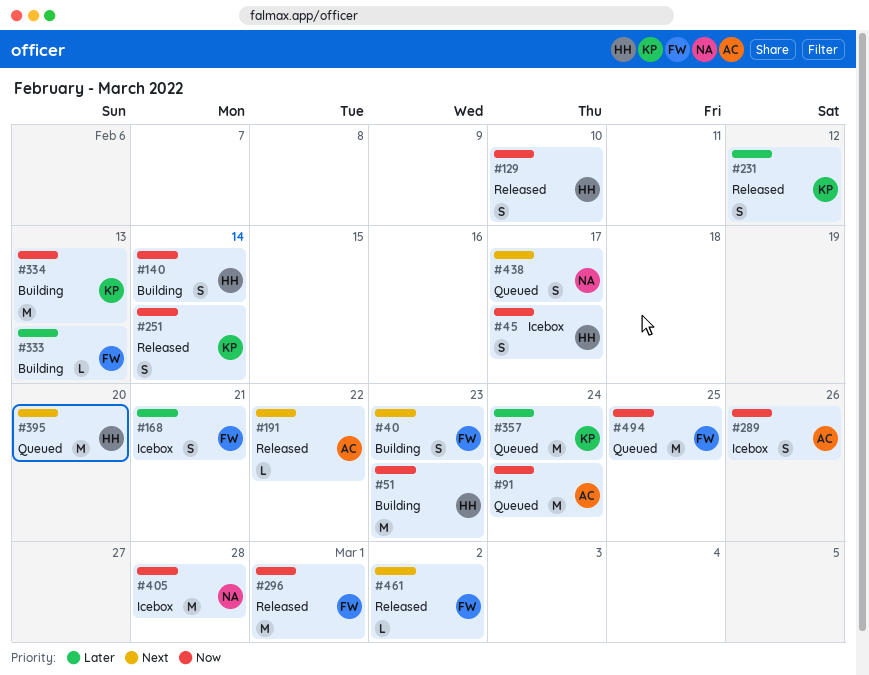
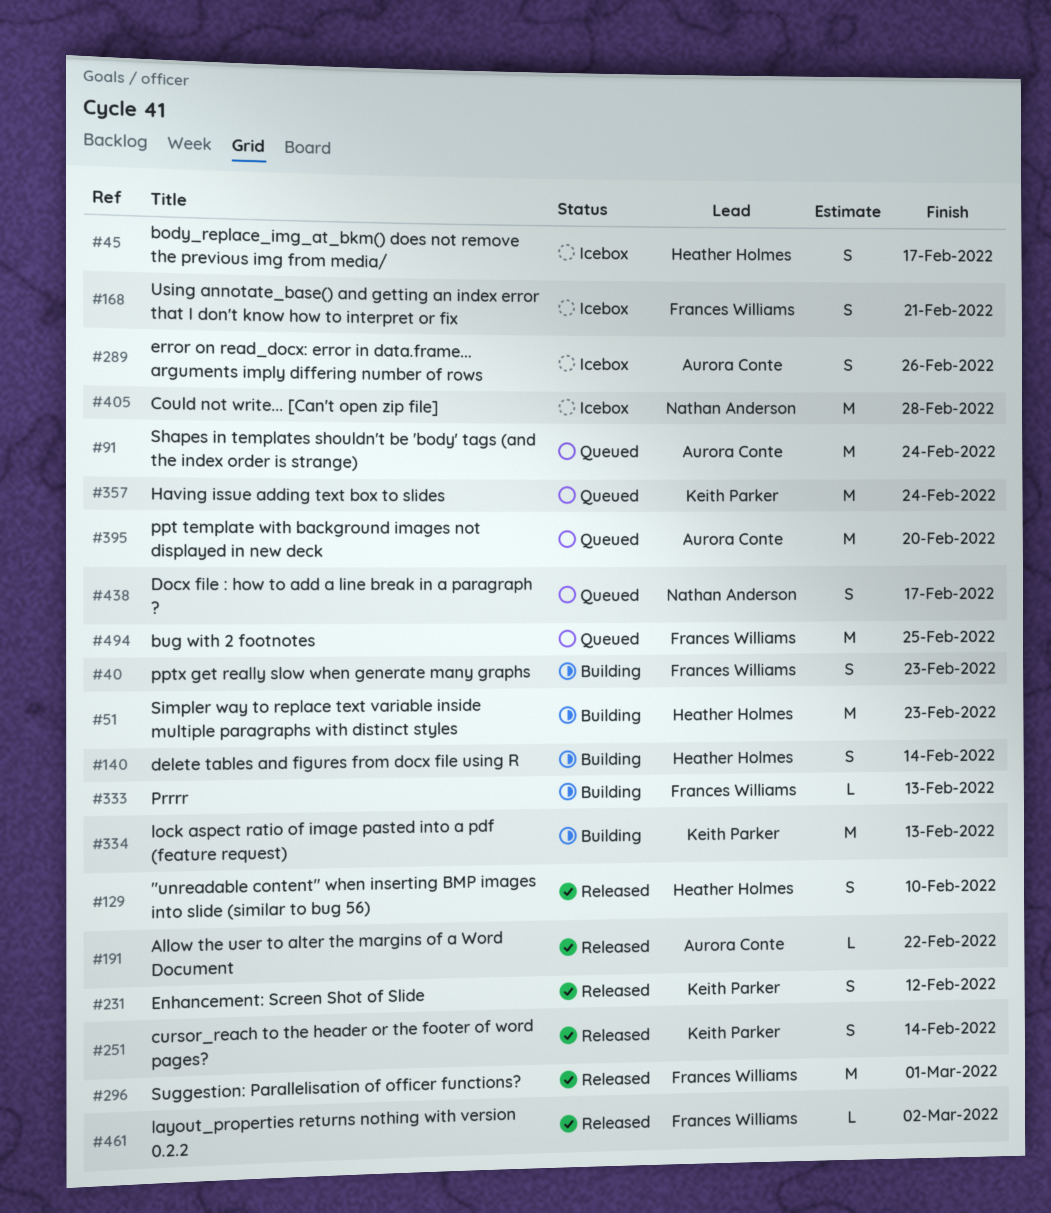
#395, owner: Heather Holmes -> Aurora Conte

